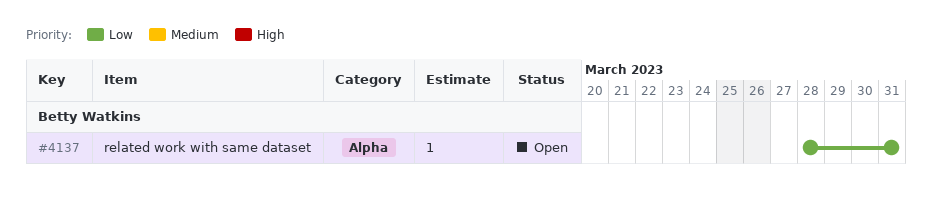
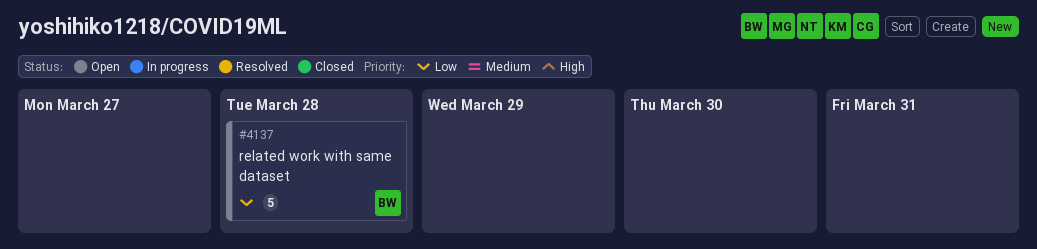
#4137, estimate: 1 -> 5
#4137, due: Mar 31 -> Mar 28

